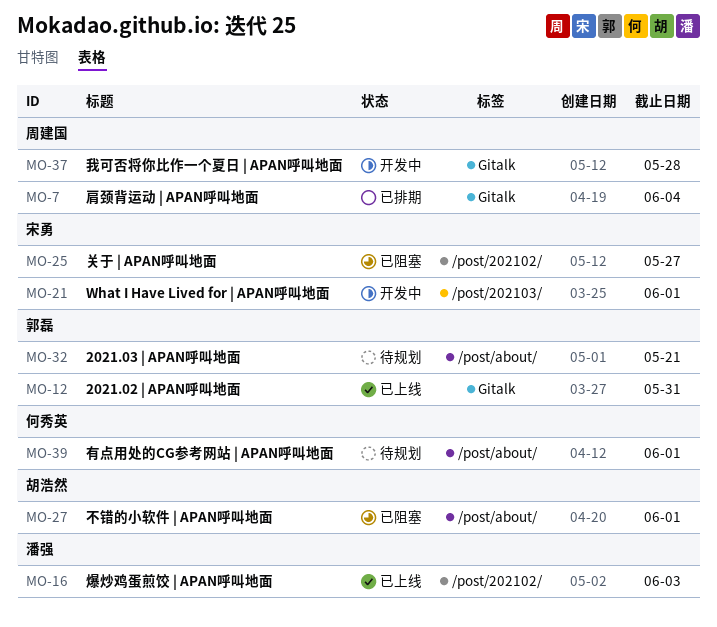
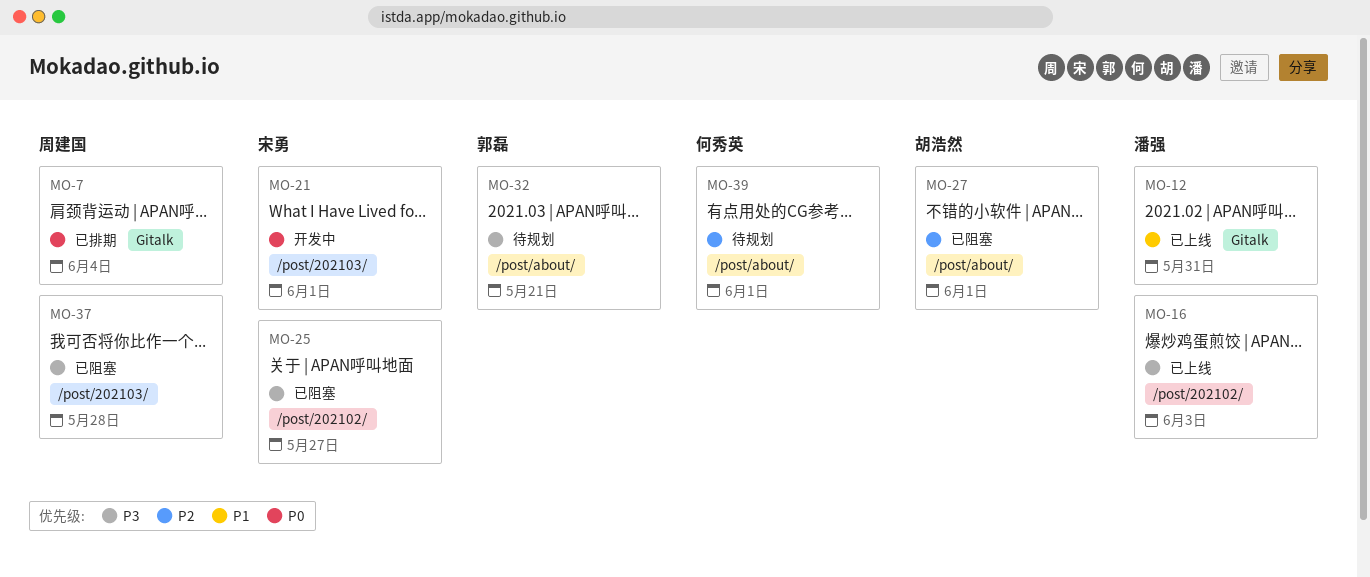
MO-12, owner: 郭磊 -> 潘强
MO-37, status: 开发中 -> 已阻塞
MO-37, label: Gitalk -> /post/202103/

